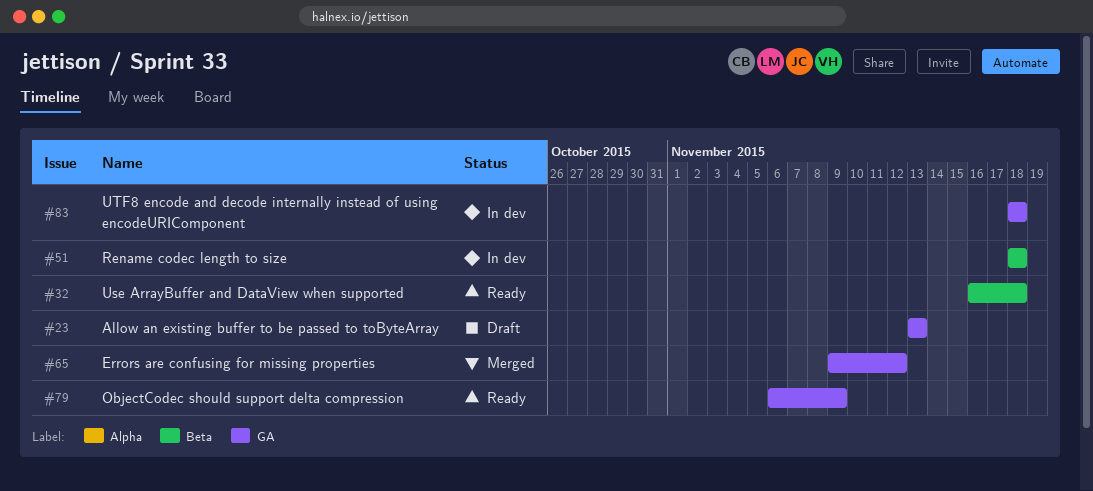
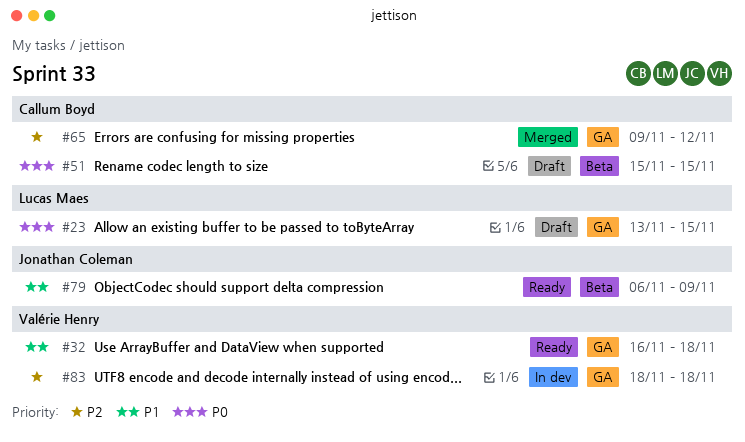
#23, due: Nov 13 -> Nov 15
#32, label: Beta -> GA
#51, status: In dev -> Draft
#51, start: Nov 18 -> Nov 15
#51, due: Nov 18 -> Nov 15
#79, label: GA -> Beta

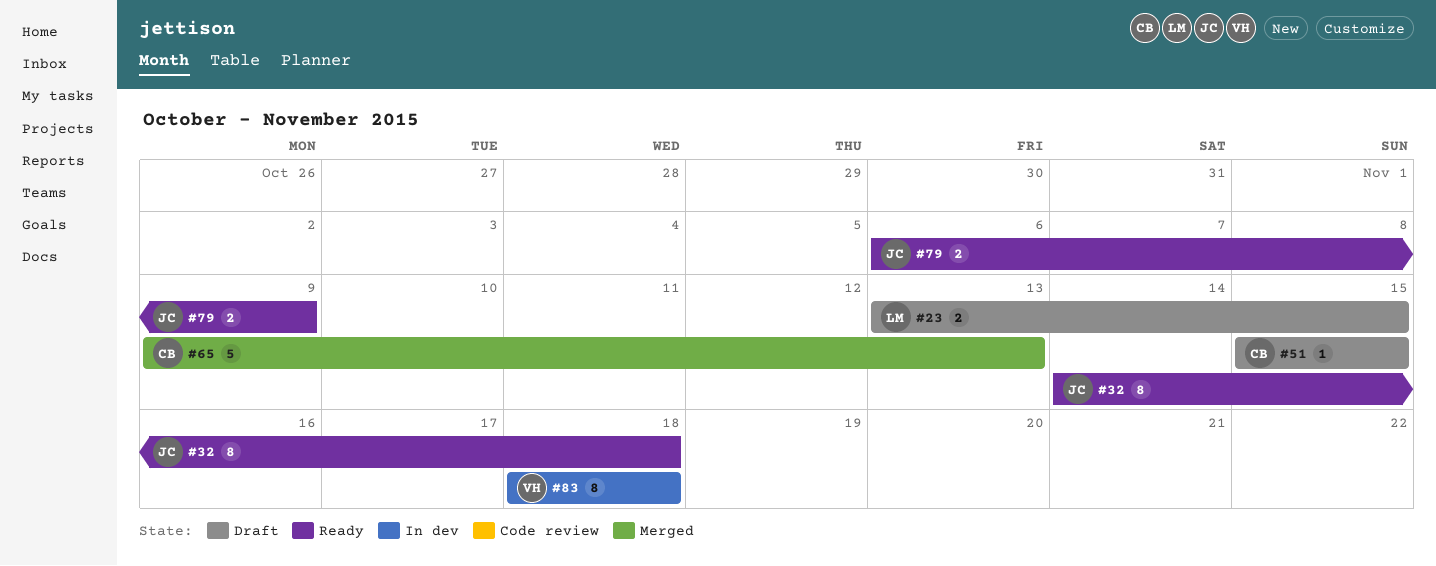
#32, owner: Valérie Henry -> Jonathan Coleman
#32, start: Nov 16 -> Nov 14
#65, due: Nov 12 -> Nov 13

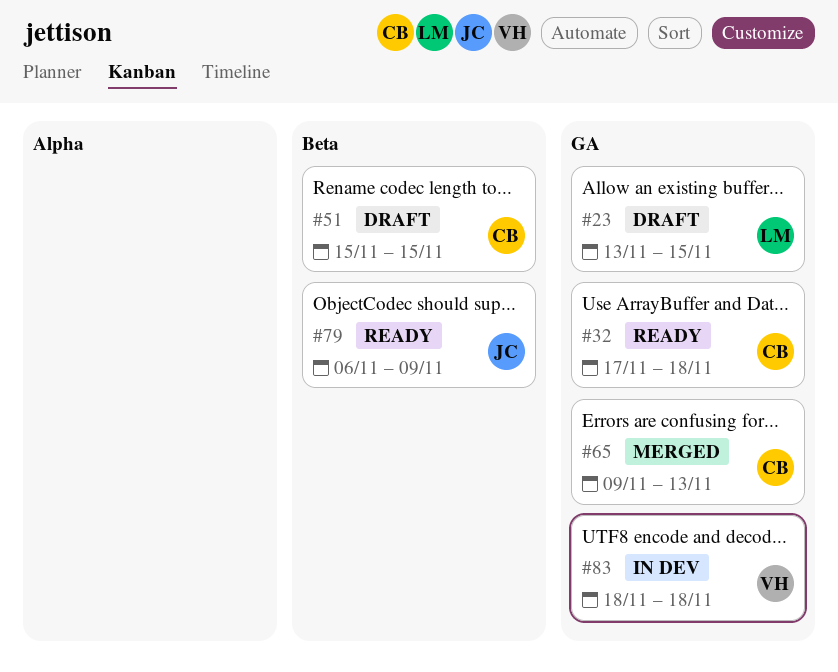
#32, owner: JC -> CB
#32, start: Nov 14 -> Nov 17

